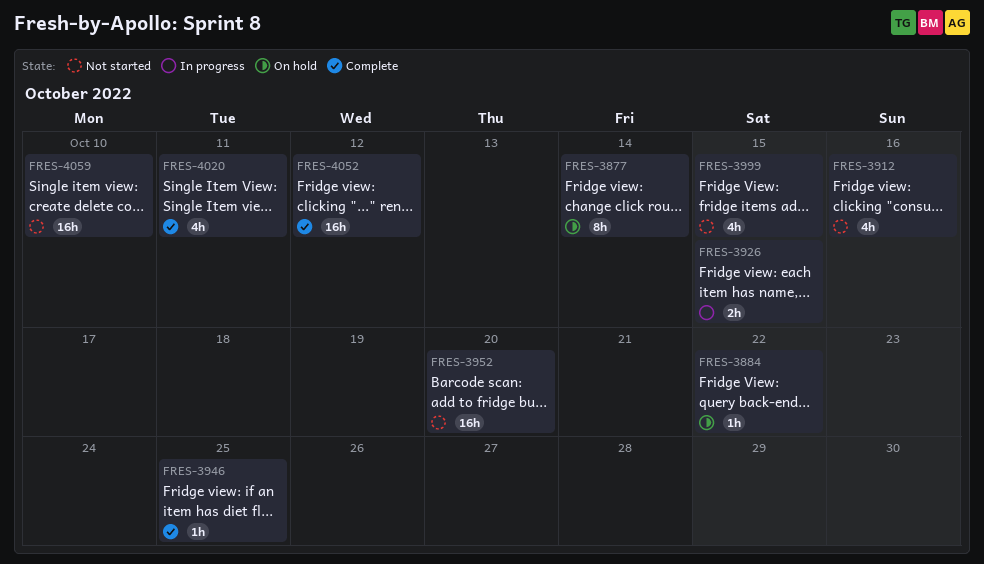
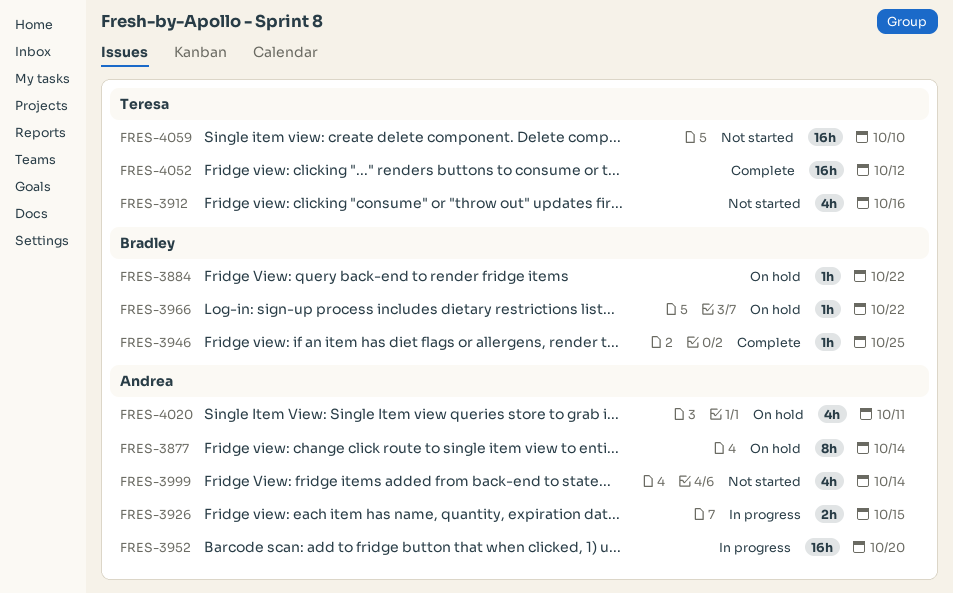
FRES-3952, status: Not started -> In progress
FRES-3966: none -> present
FRES-3999, due: Oct 15 -> Oct 14
FRES-4020, status: Complete -> On hold

